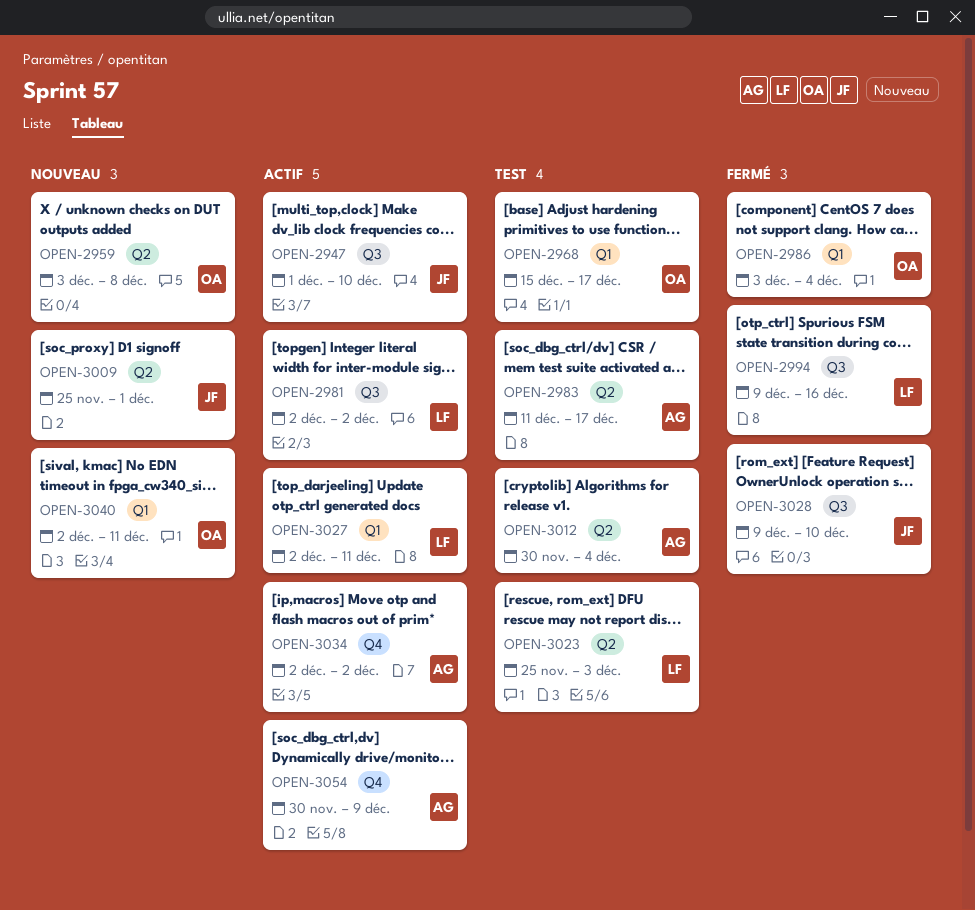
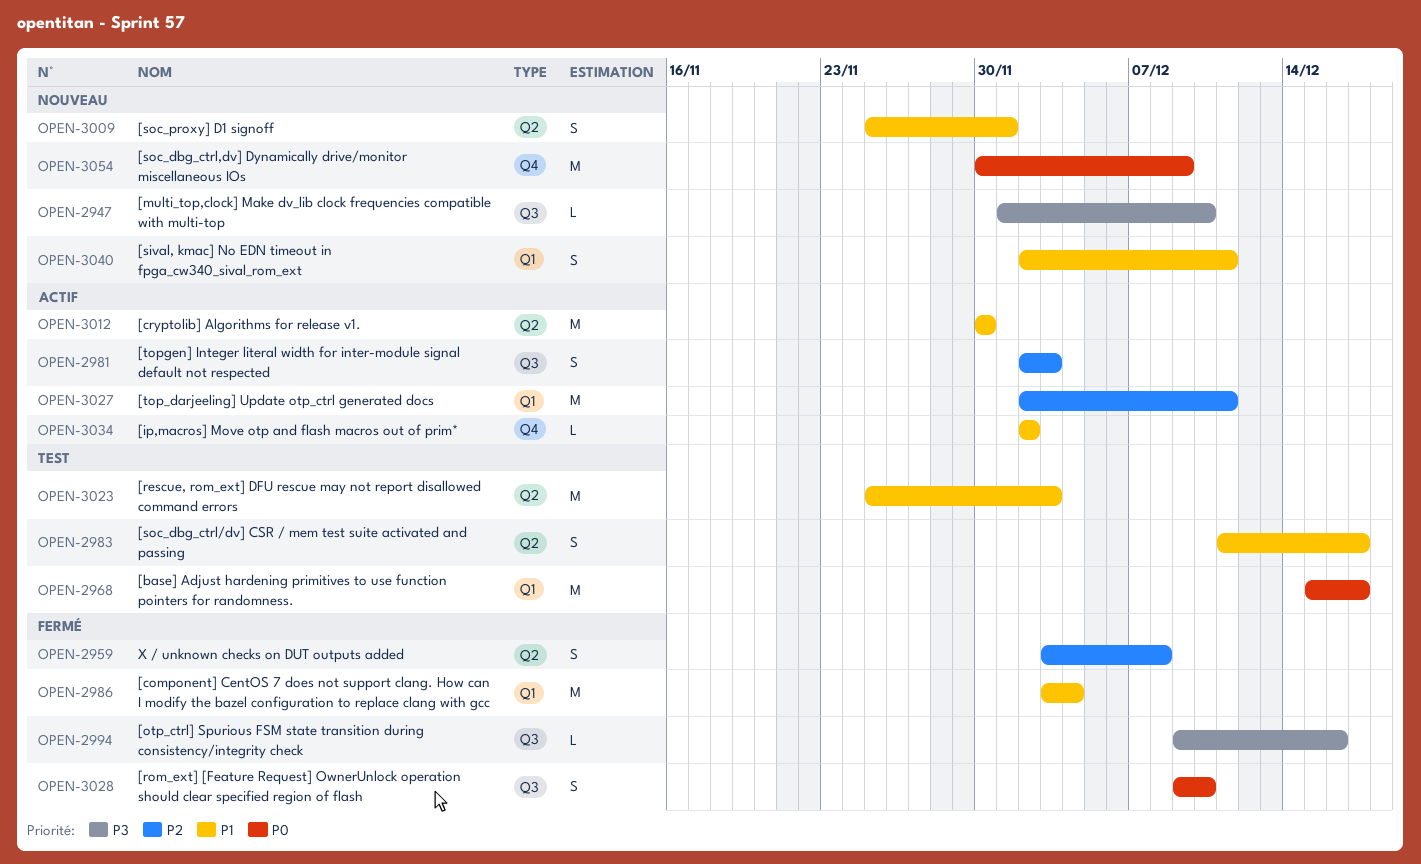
OPEN-2947, status: Actif -> Nouveau
OPEN-2959, status: Nouveau -> Fermé
OPEN-2981, due: Dec 2 -> Dec 3
OPEN-3012, status: Test -> Actif
OPEN-3012, due: Dec 4 -> Nov 30
OPEN-3054, status: Actif -> Nouveau

